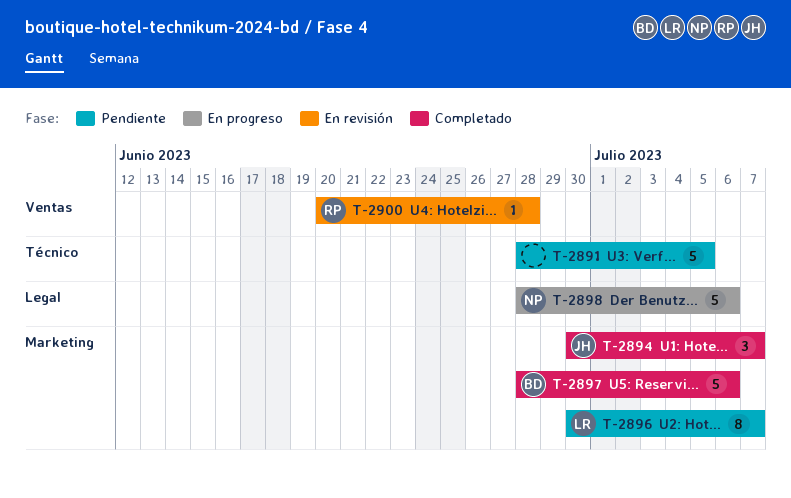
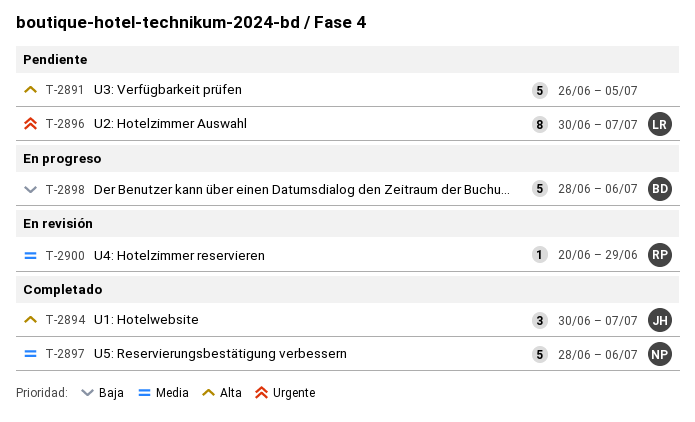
T-2891, start: Jun 28 -> Jun 26
T-2897, owner: BD -> NP
T-2898, owner: NP -> BD
T-2900, due: Jun 28 -> Jun 29

